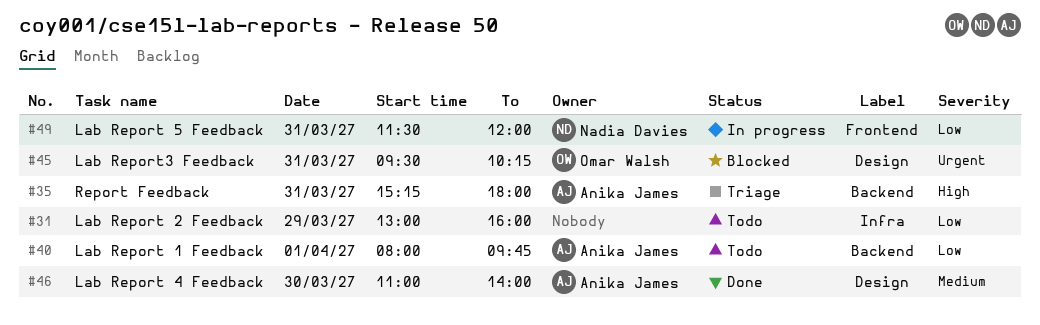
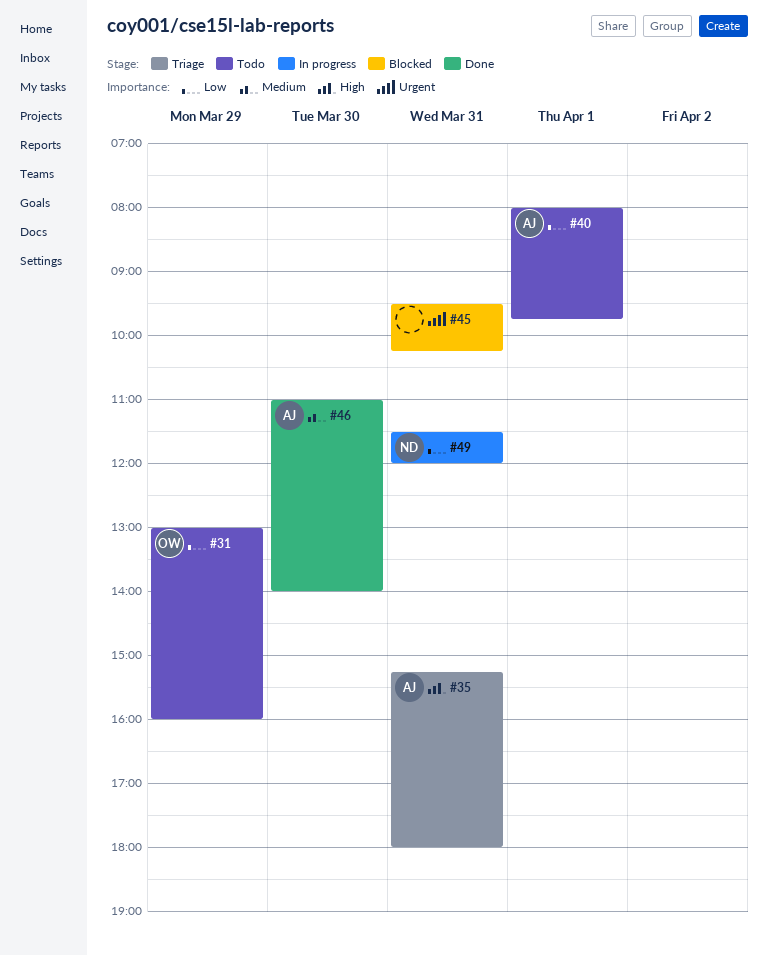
#31, owner: none -> Omar Walsh
#45, owner: Omar Walsh -> none

